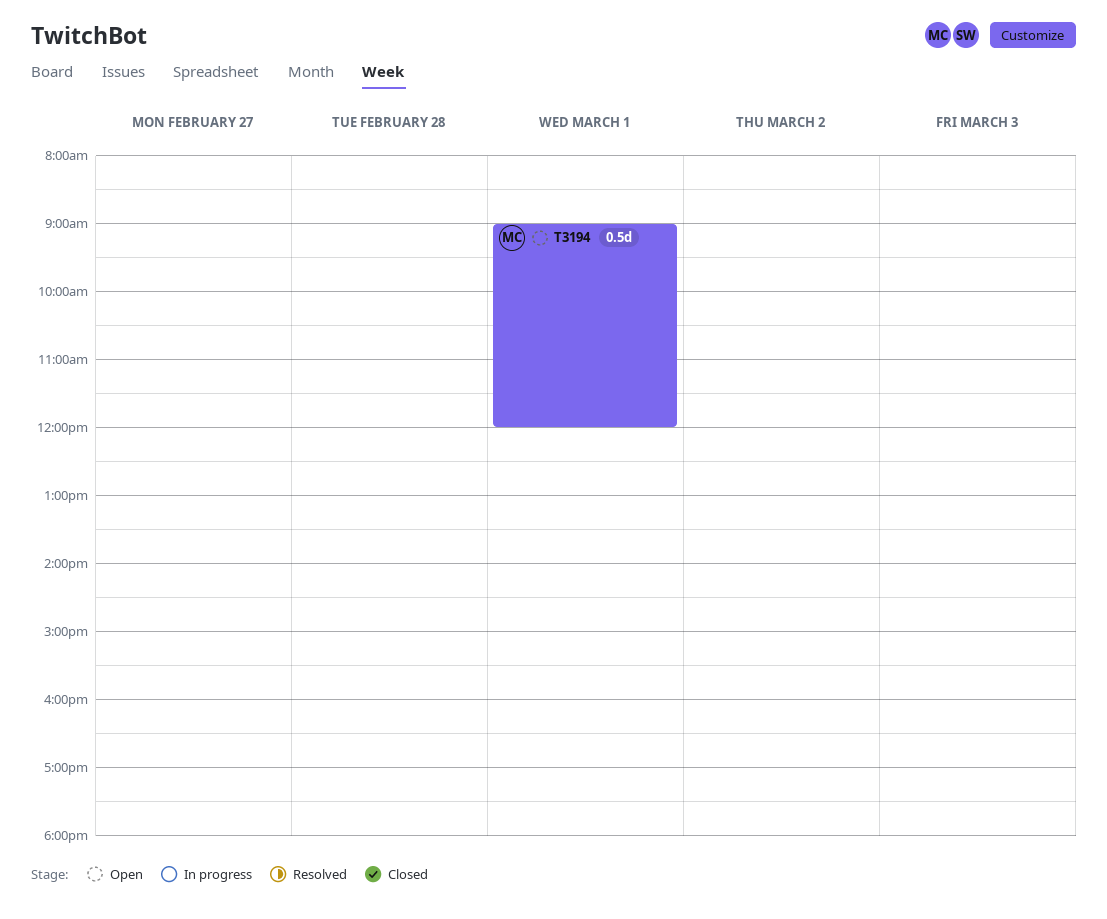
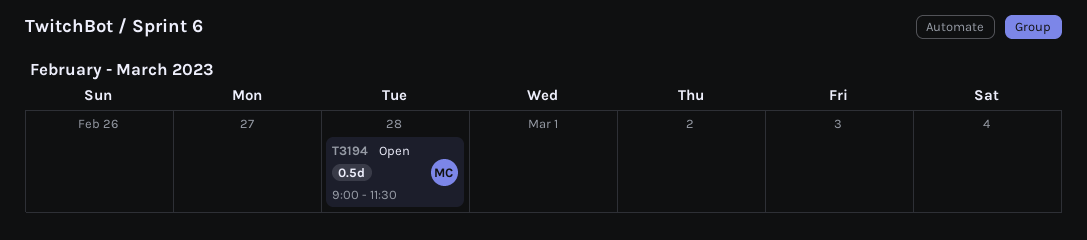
T3194, day: Mar 1 -> Feb 28
T3194, ends: 12:00 -> 11:30

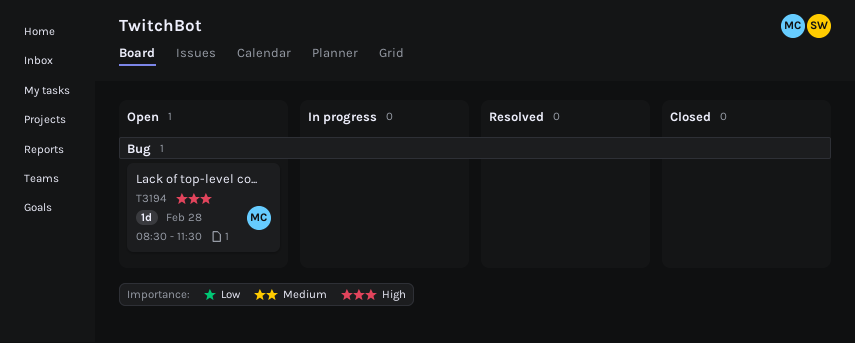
T3194, estimate: 0.5d -> 1d
T3194, begins: 09:00 -> 08:30

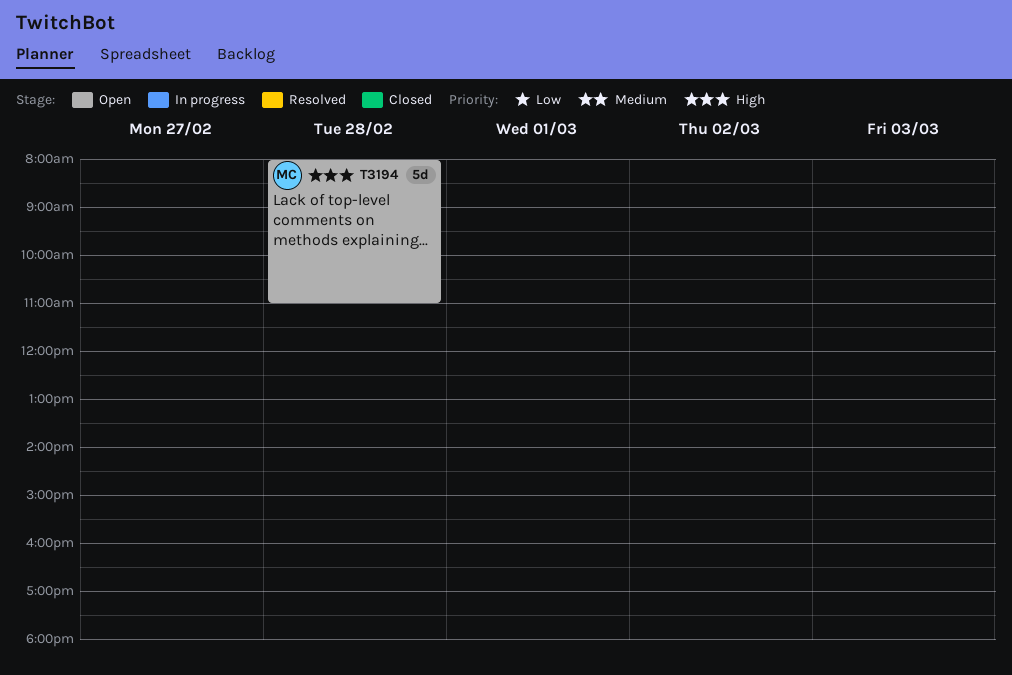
T3194, estimate: 1d -> 5d
T3194, begins: 08:30 -> 08:00
T3194, ends: 11:30 -> 11:00

